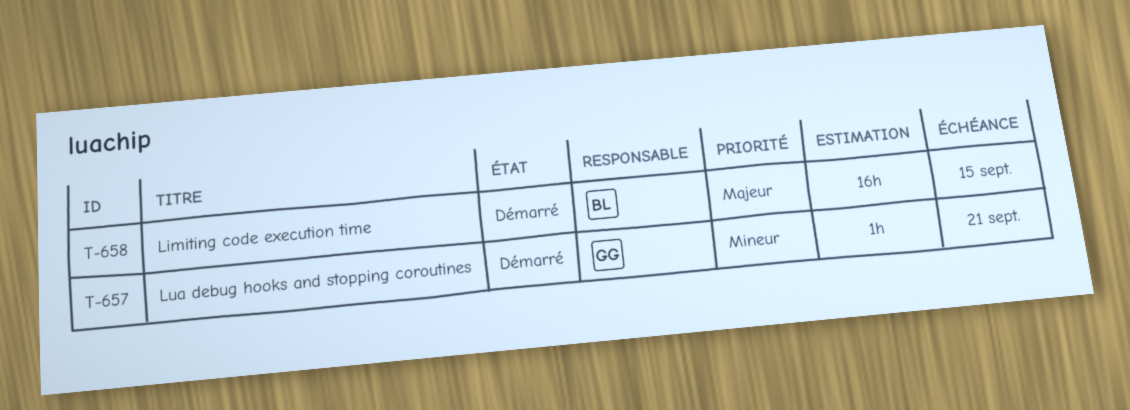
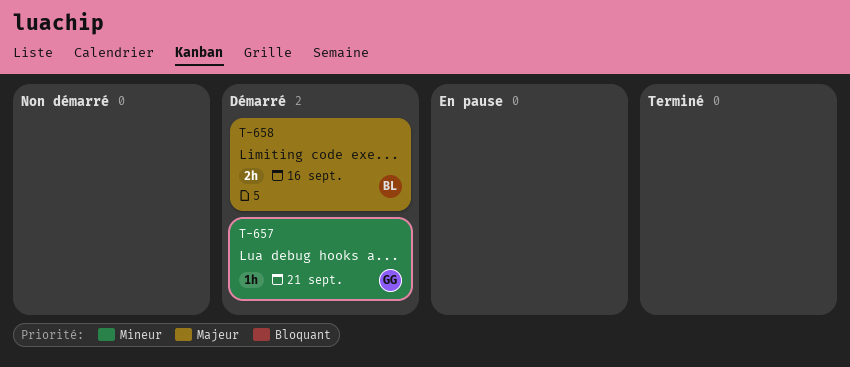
T-658, estimate: 16h -> 2h
T-658, due: Sep 15 -> Sep 16

